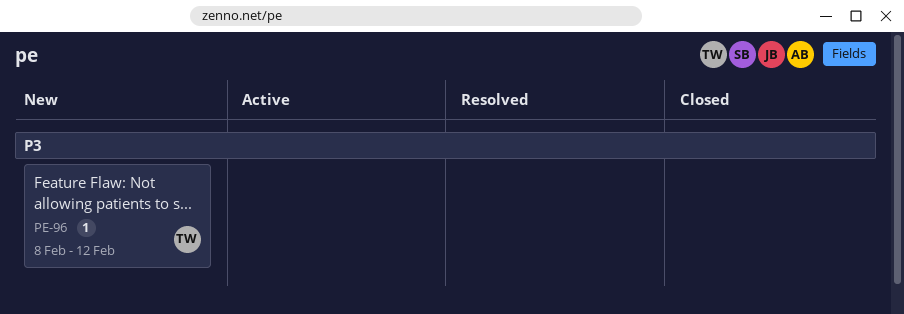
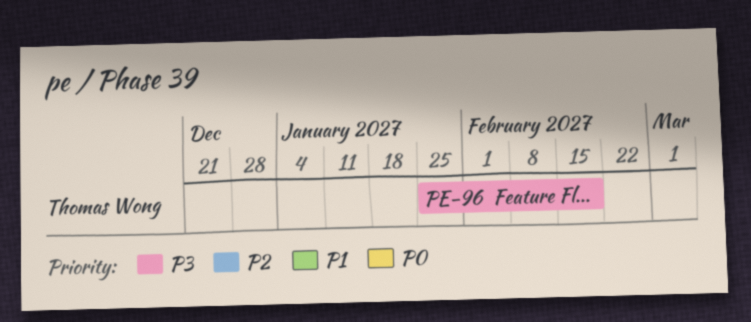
PE-96, start: Feb 8 -> Jan 25
PE-96, due: Feb 12 -> Feb 19

